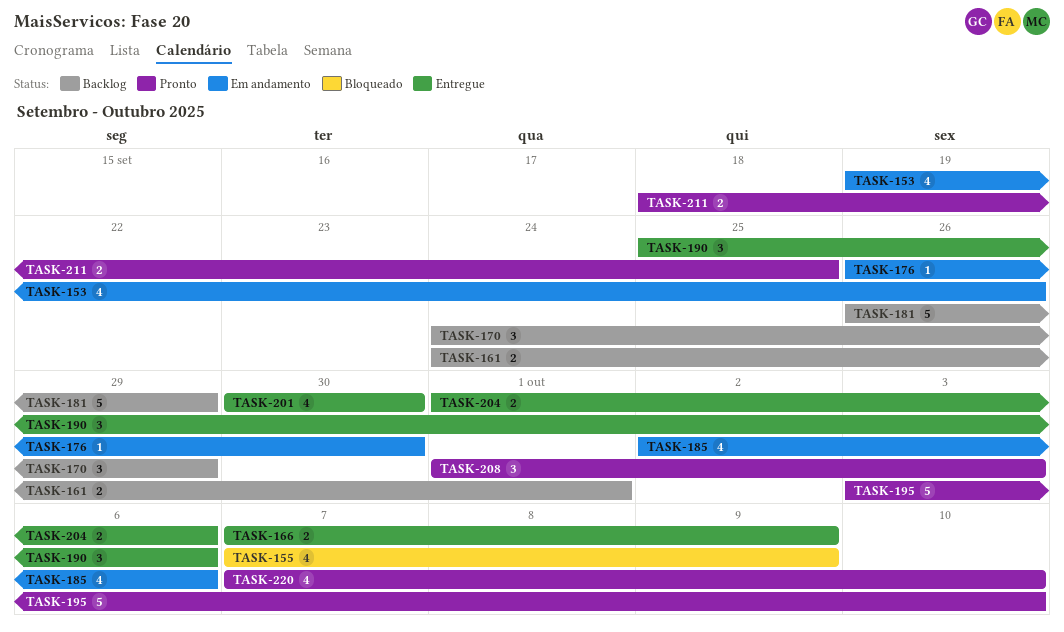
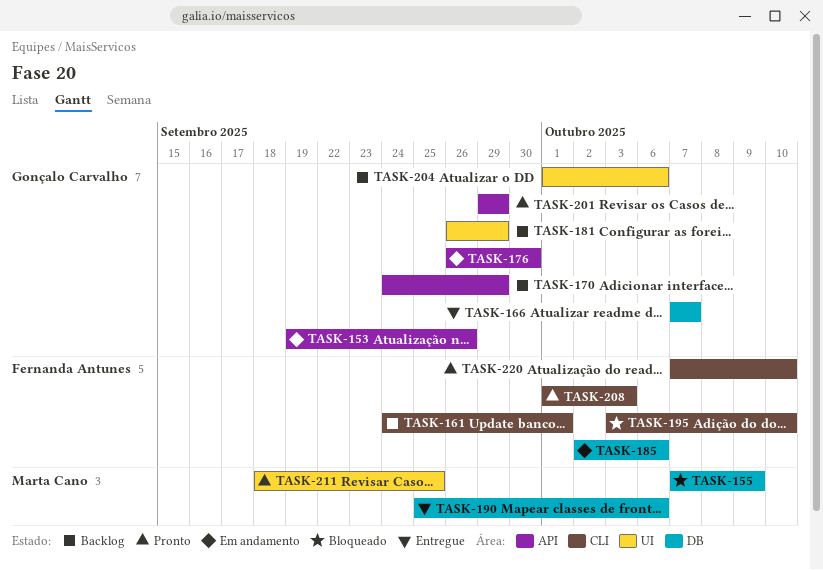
TASK-166, due: Oct 9 -> Oct 7
TASK-195, status: Pronto -> Bloqueado
TASK-201, status: Entregue -> Pronto
TASK-201, start: Sep 30 -> Sep 29
TASK-201, due: Sep 30 -> Sep 29
TASK-204, status: Entregue -> Backlog

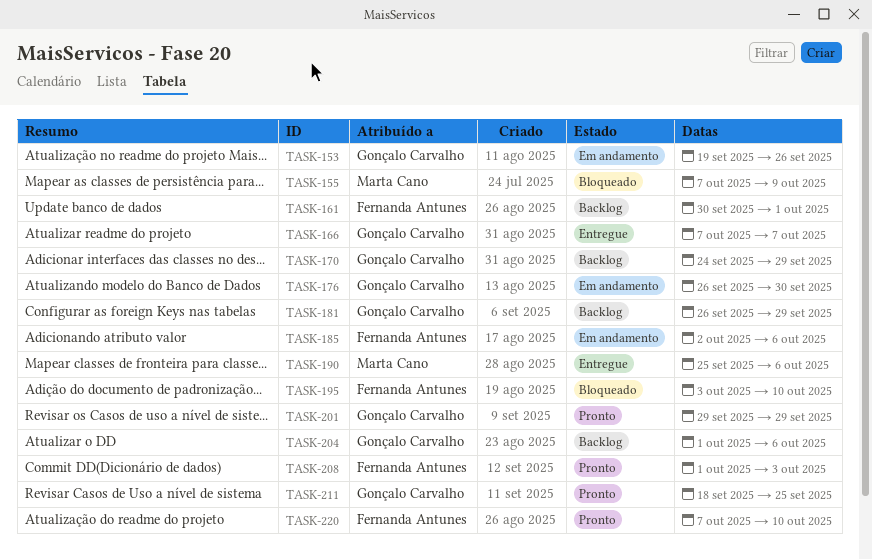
TASK-161, start: Sep 24 -> Sep 30
TASK-211, owner: Marta Cano -> Gonçalo Carvalho

